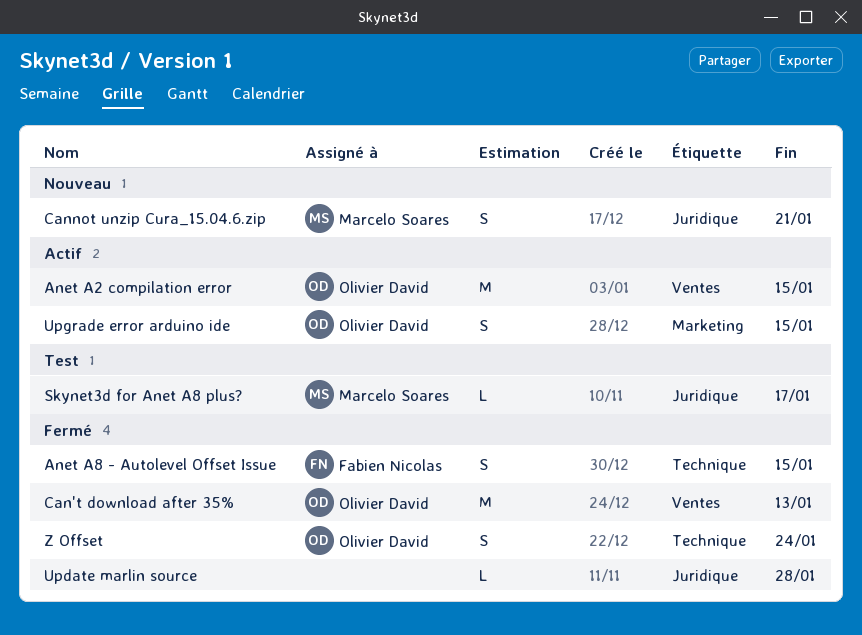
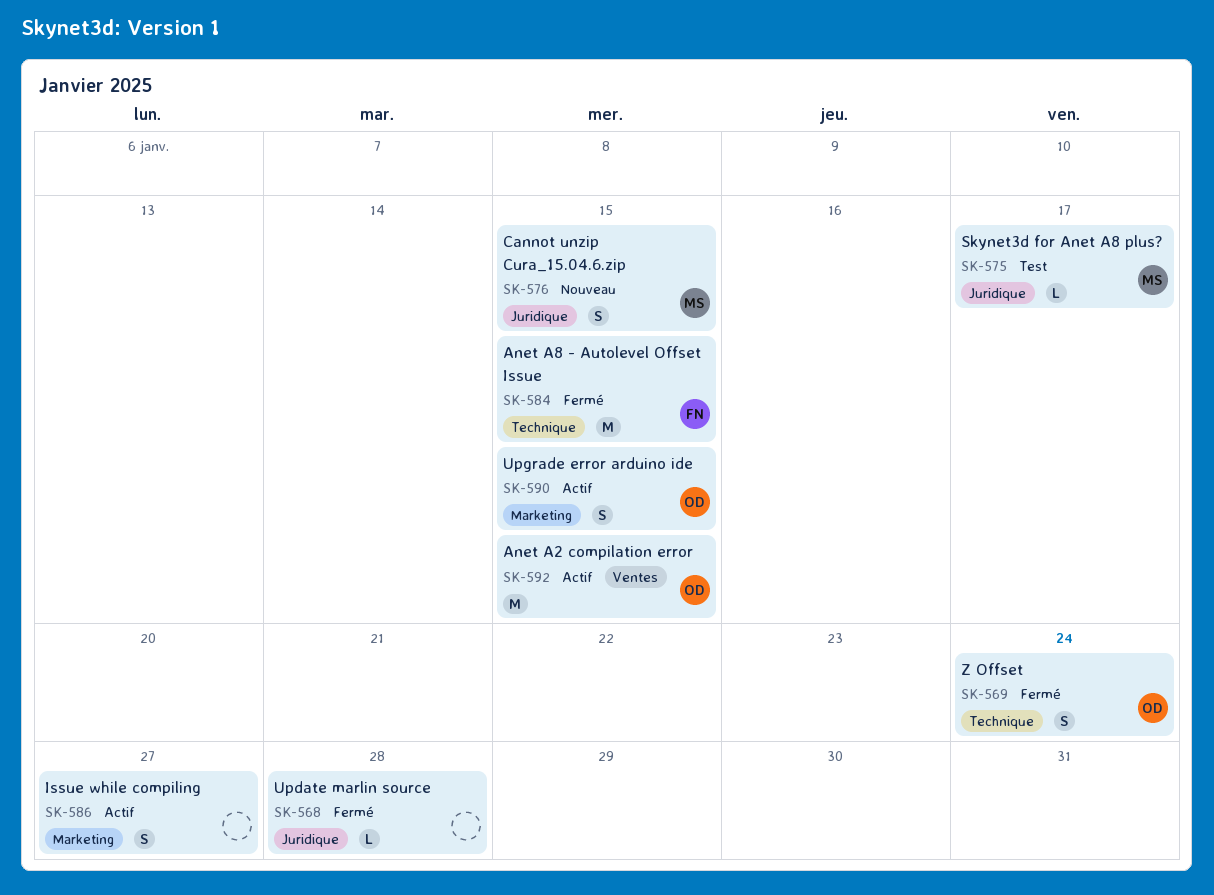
Anet A8 - Autolevel Offset Issue, estimate: S -> M
Can't download after 35%: present -> none
Cannot unzip Cura_15.04.6.zip, due: Jan 21 -> Jan 15
Issue while compiling: none -> present

